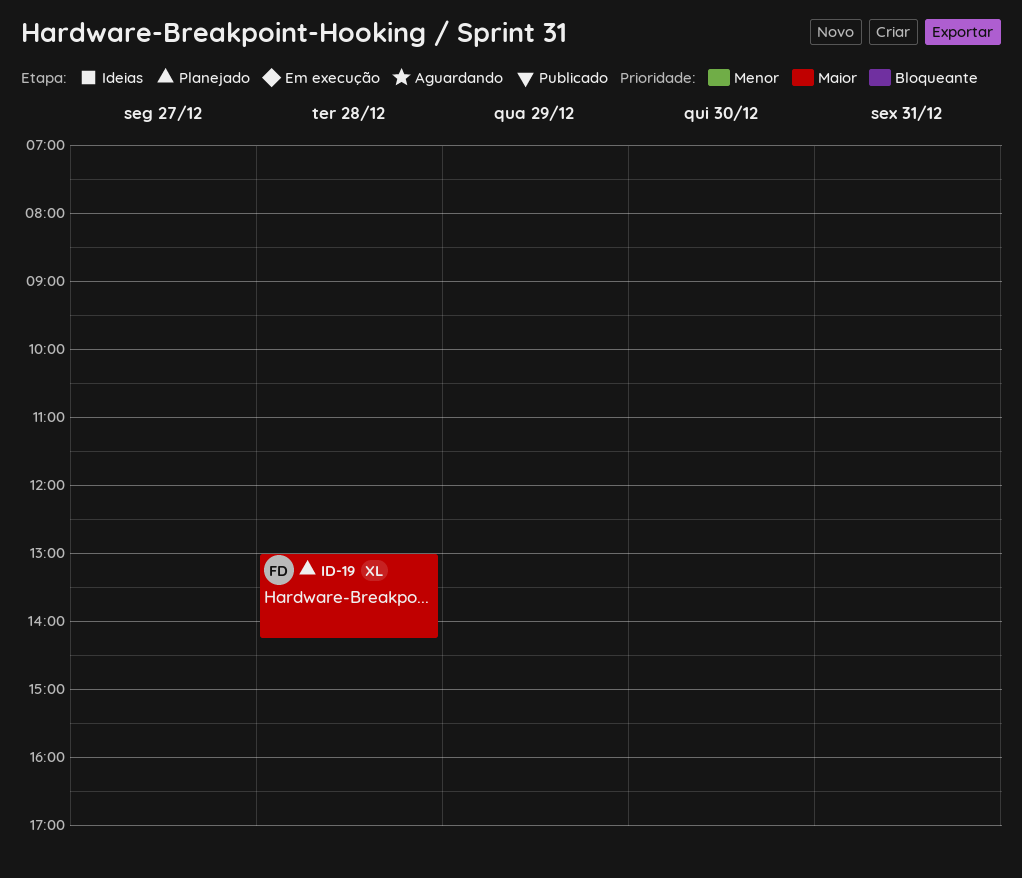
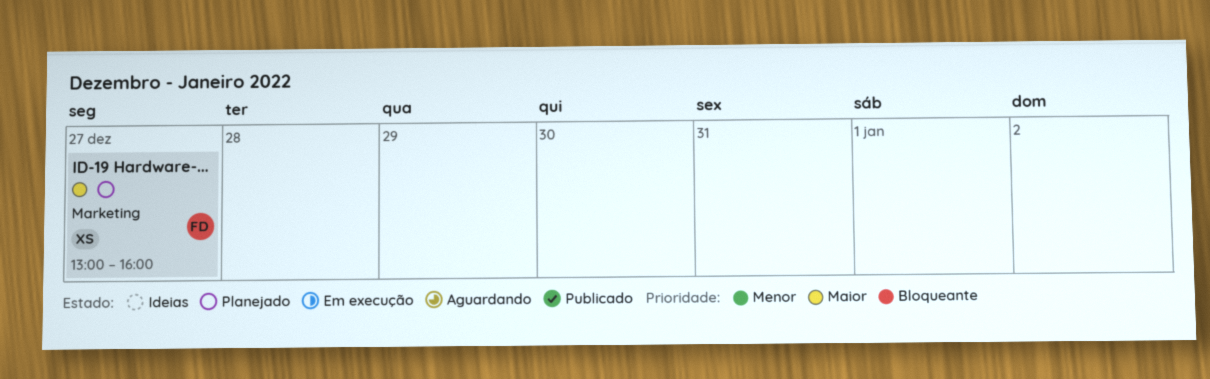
ID-19, estimate: XL -> XS
ID-19, day: Dec 28 -> Dec 27
ID-19, ends: 14:15 -> 16:00

